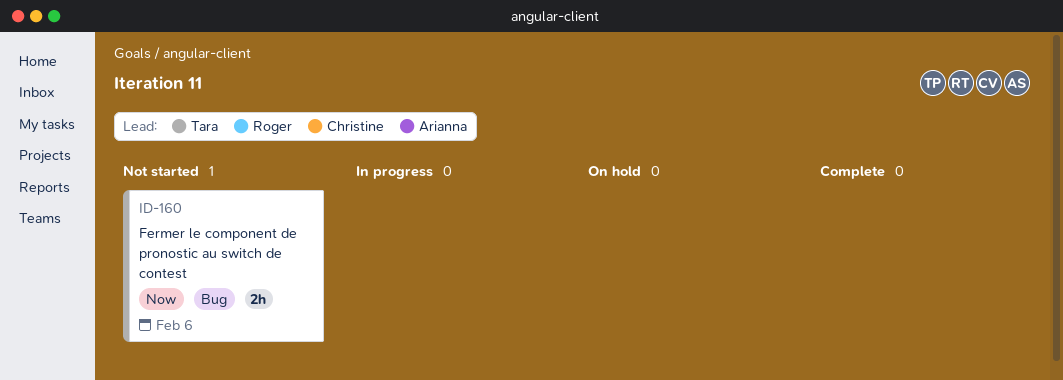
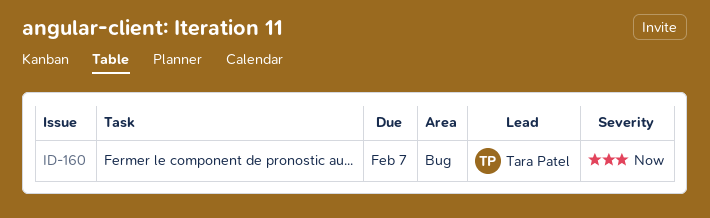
ID-160, due: Feb 6 -> Feb 7

